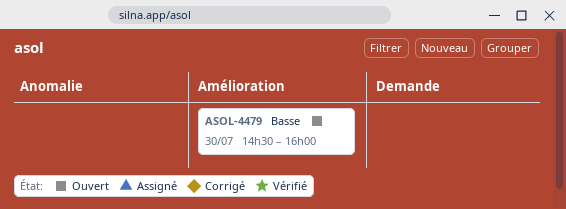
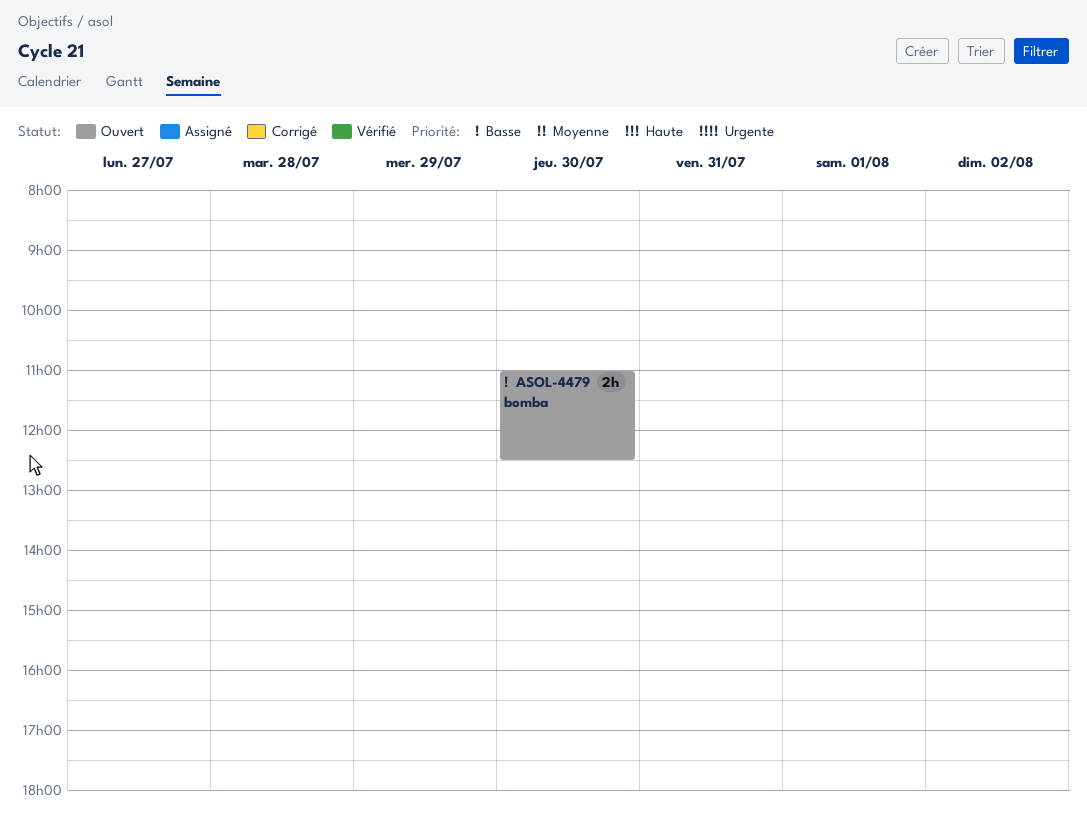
ASOL-4479, begins: 14:30 -> 11:00
ASOL-4479, ends: 16:00 -> 12:30

